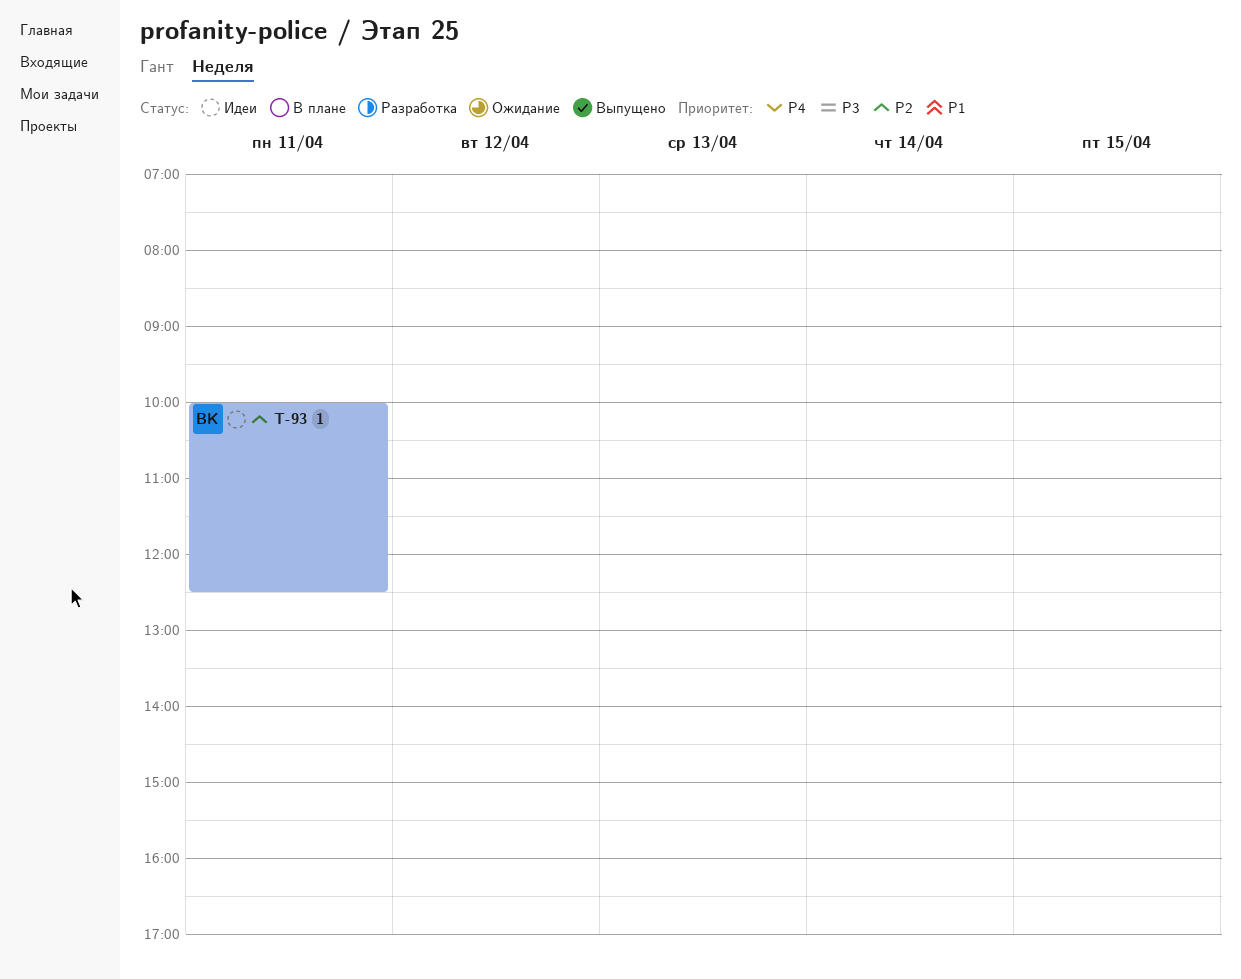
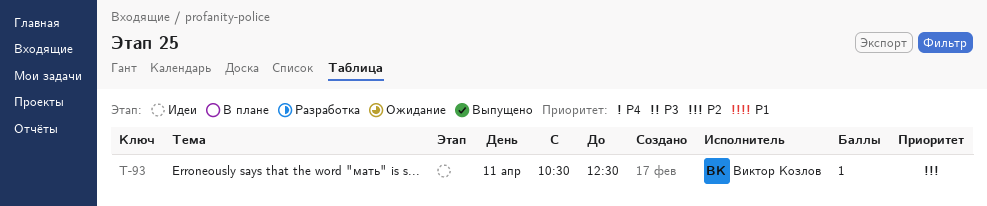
T-93, begins: 10:00 -> 10:30

